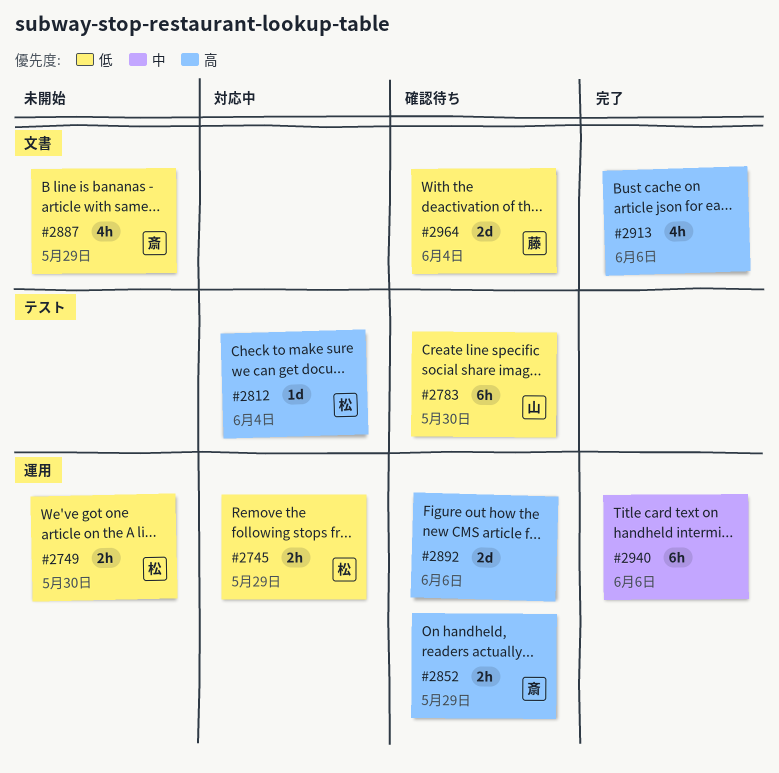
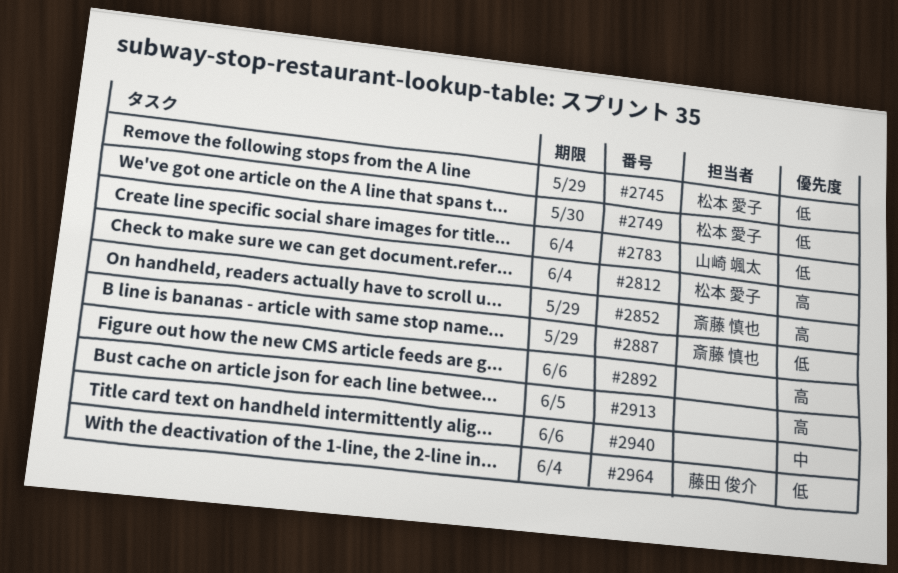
#2783, due: May 30 -> Jun 4
#2913, due: Jun 6 -> Jun 5

